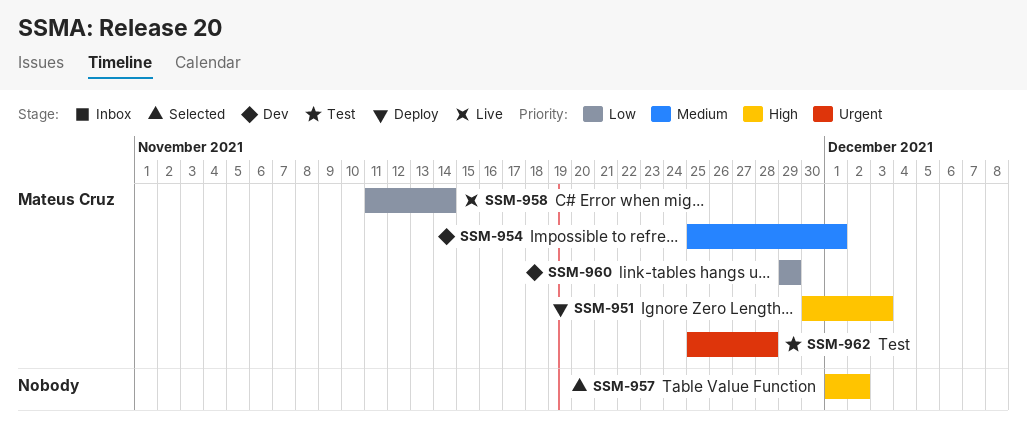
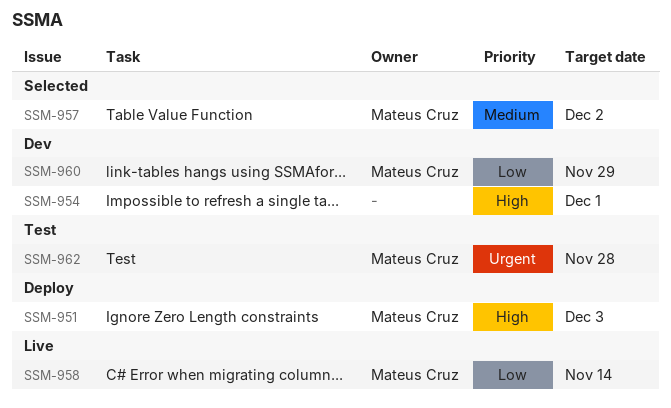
SSM-954, owner: Mateus Cruz -> none
SSM-954, priority: Medium -> High
SSM-957, owner: none -> Mateus Cruz
SSM-957, priority: High -> Medium

